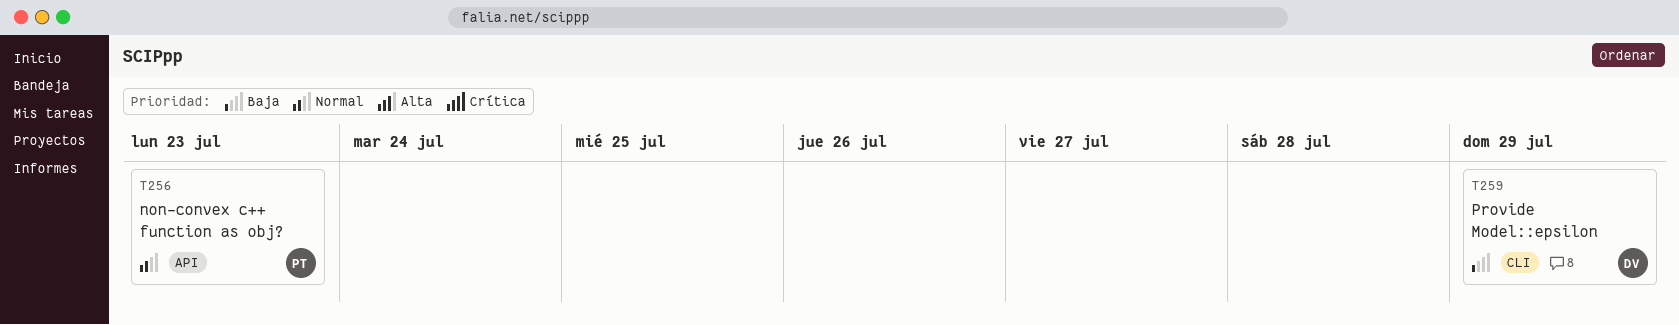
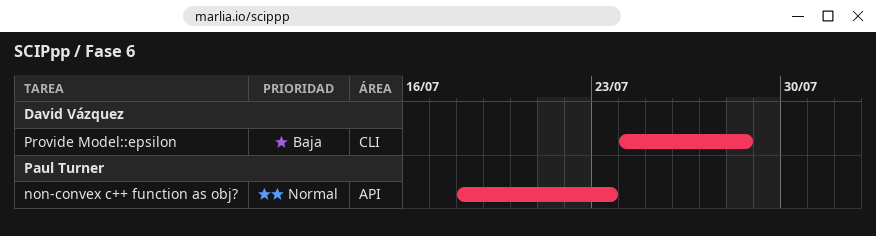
Provide Model::epsilon, due: Jul 29 -> Jul 28

